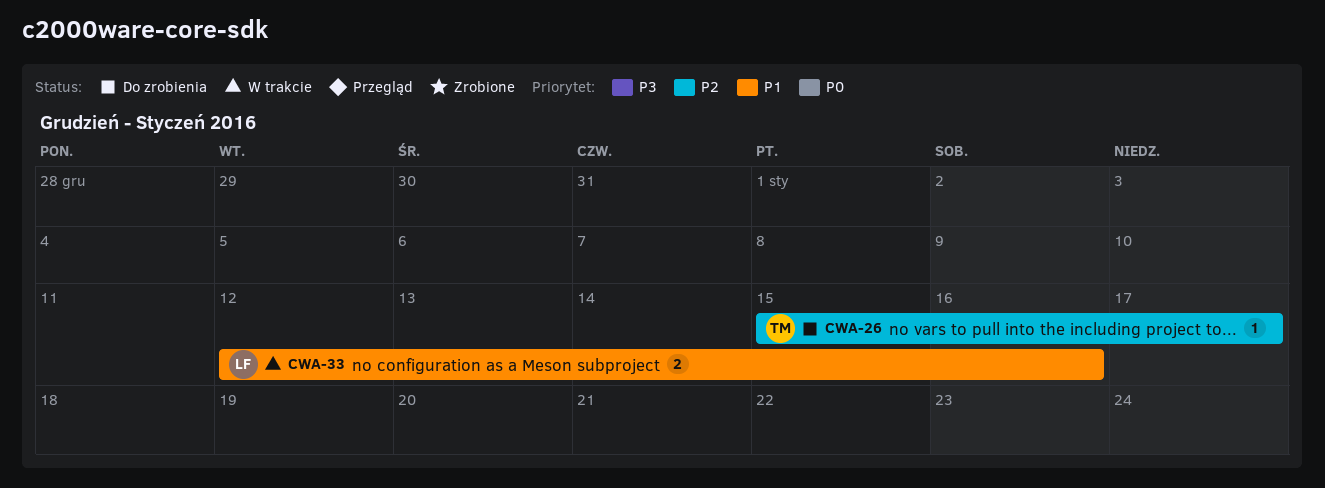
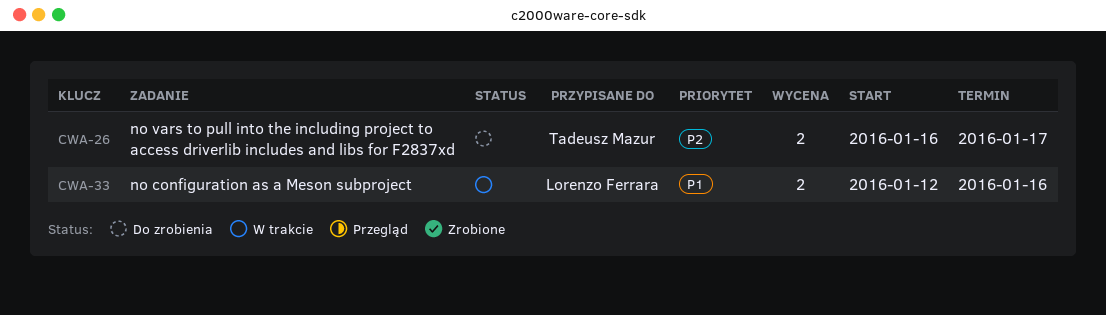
CWA-26, estimate: 1 -> 2
CWA-26, start: Jan 15 -> Jan 16

